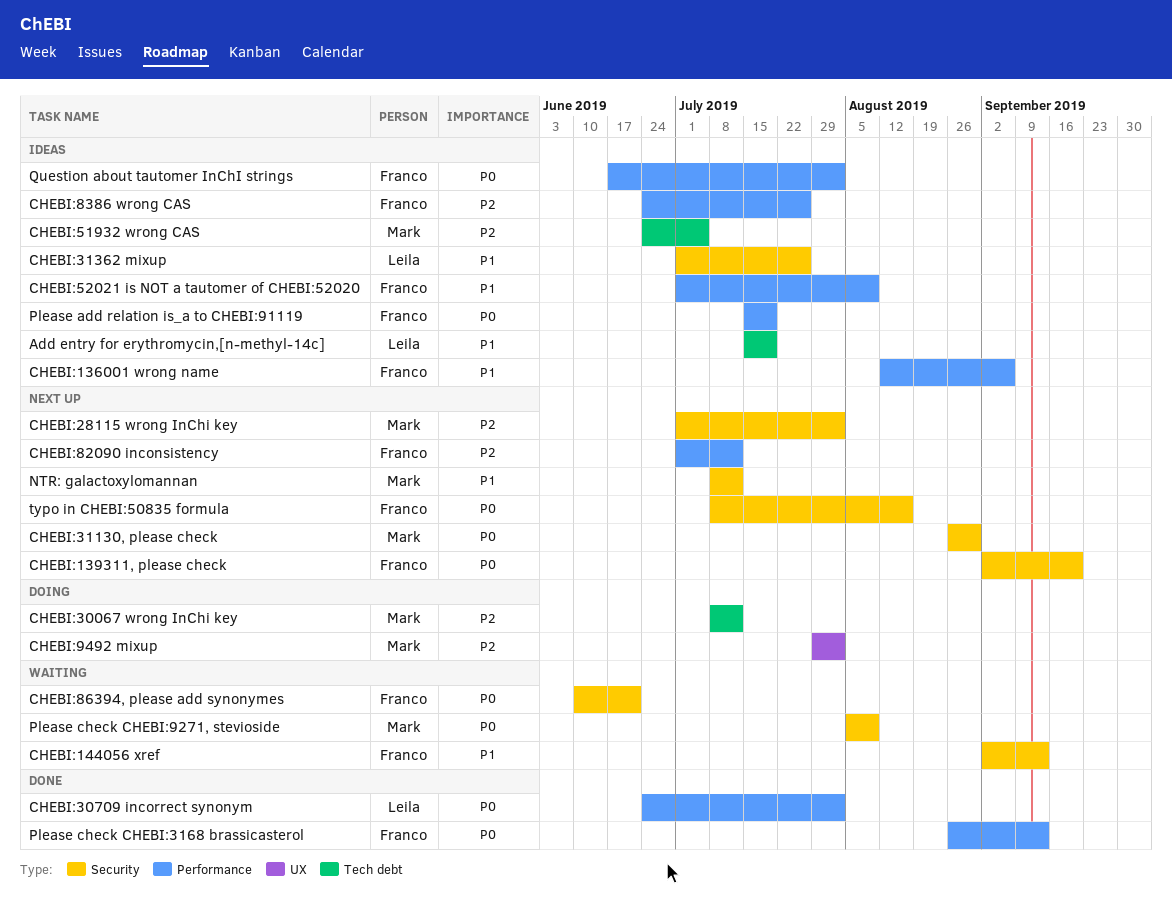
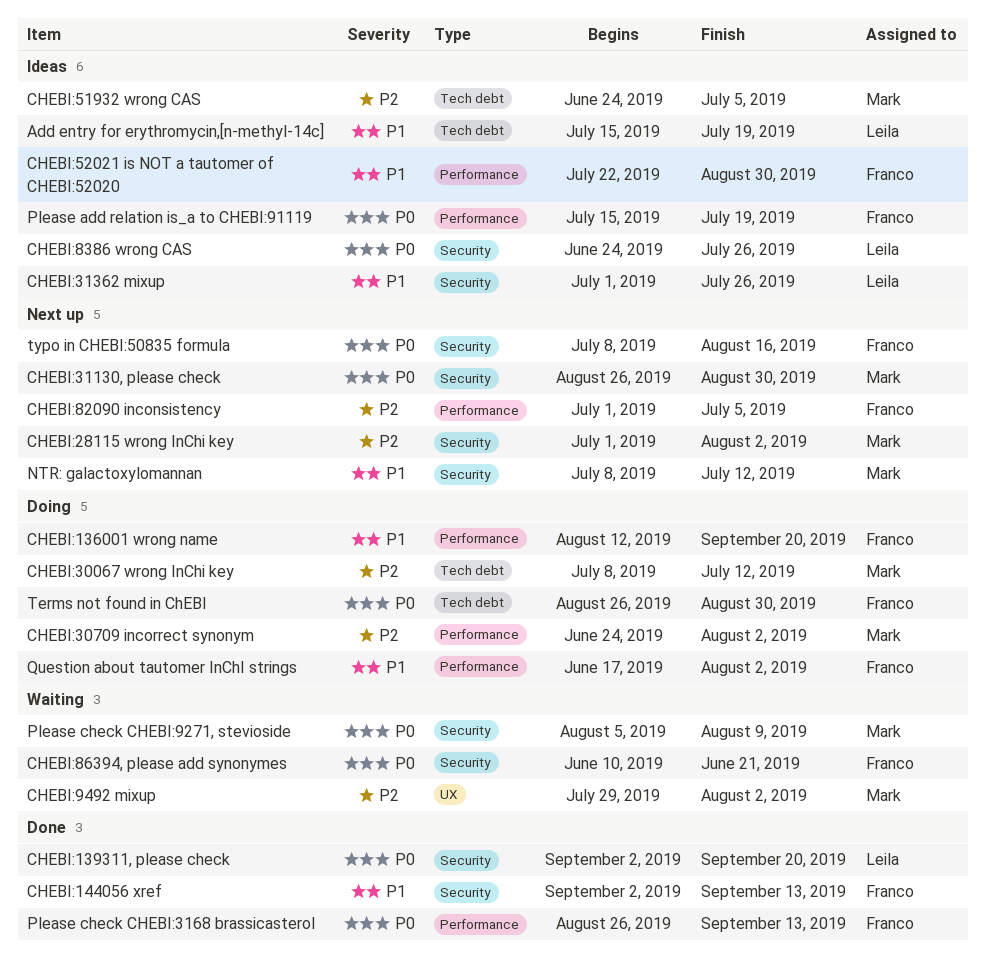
CHEBI:136001 wrong name, status: Ideas -> Doing
CHEBI:136001 wrong name, due: Sep 6 -> Sep 20
CHEBI:139311, please check, status: Next up -> Done
CHEBI:139311, please check, owner: Franco -> Leila
CHEBI:144056 xref, status: Waiting -> Done
CHEBI:30709 incorrect synonym, status: Done -> Doing
CHEBI:30709 incorrect synonym, owner: Leila -> Mark
CHEBI:30709 incorrect synonym, priority: P0 -> P2
CHEBI:52021 is NOT a tautomer of CHEBI:52020, start: Jul 1 -> Jul 22
CHEBI:52021 is NOT a tautomer of CHEBI:52020, due: Aug 9 -> Aug 30
CHEBI:82090 inconsistency, due: Jul 12 -> Jul 5
CHEBI:8386 wrong CAS, owner: Franco -> Leila
CHEBI:8386 wrong CAS, priority: P2 -> P0
CHEBI:8386 wrong CAS, label: Performance -> Security
CHEBI:9492 mixup, status: Doing -> Waiting
Question about tautomer InChI strings, status: Ideas -> Doing
Question about tautomer InChI strings, priority: P0 -> P1
Terms not found in ChEBI: none -> present

